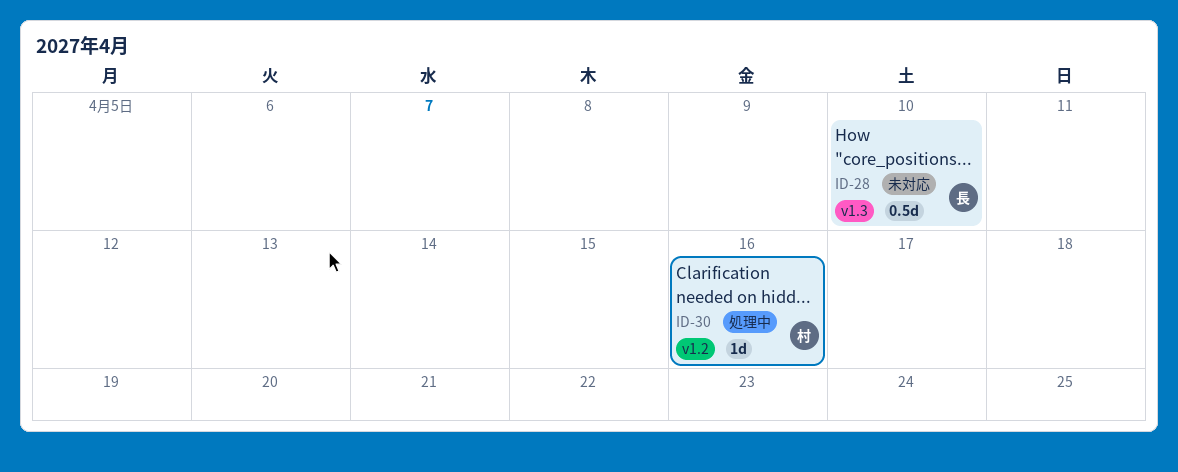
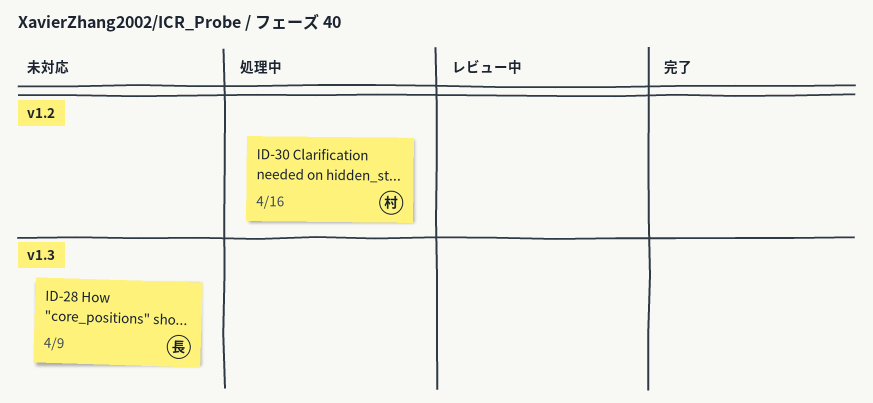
ID-28, due: Apr 10 -> Apr 9

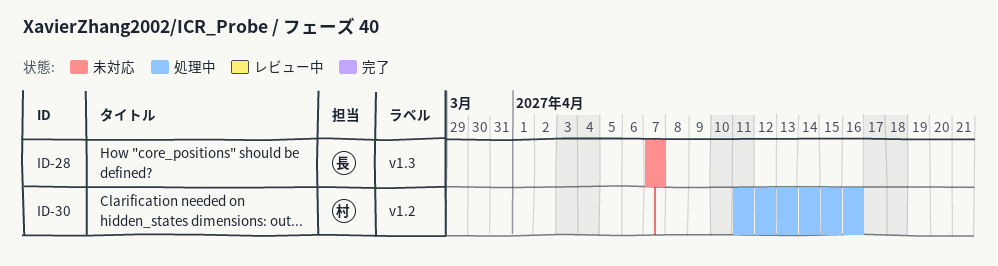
ID-28, due: Apr 9 -> Apr 7

